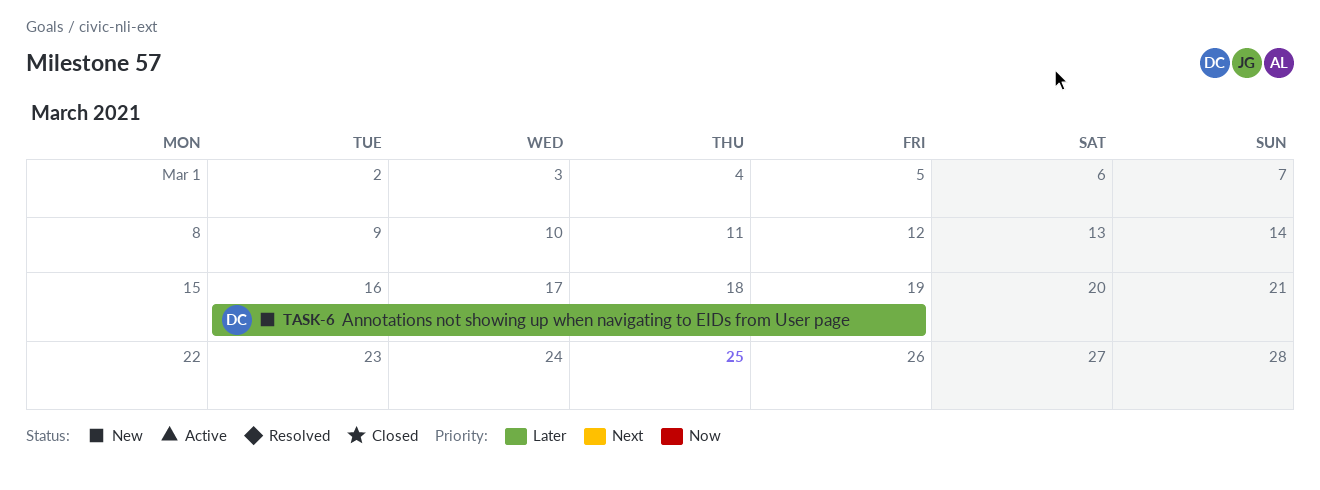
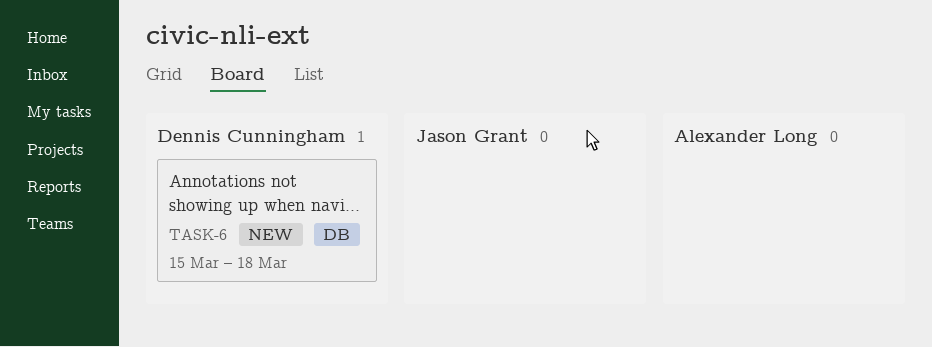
TASK-6, start: Mar 16 -> Mar 15
TASK-6, due: Mar 19 -> Mar 18

